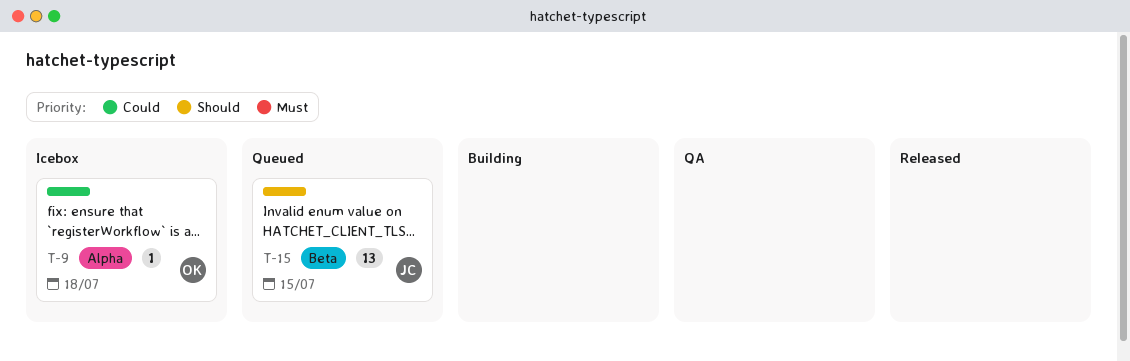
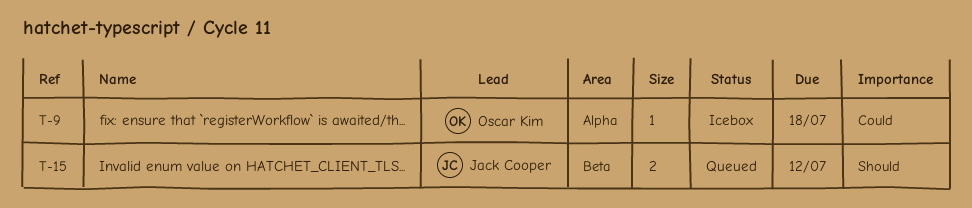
T-15, estimate: 13 -> 2
T-15, due: Jul 15 -> Jul 12

